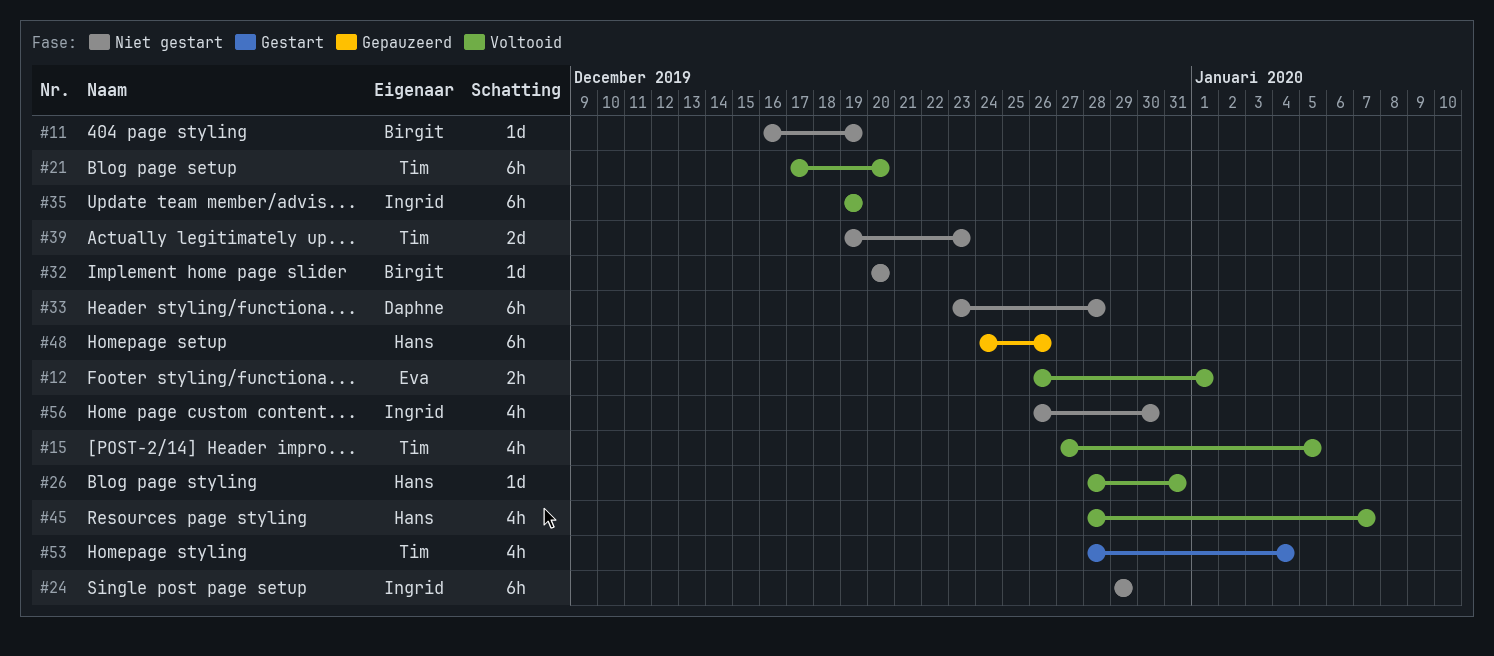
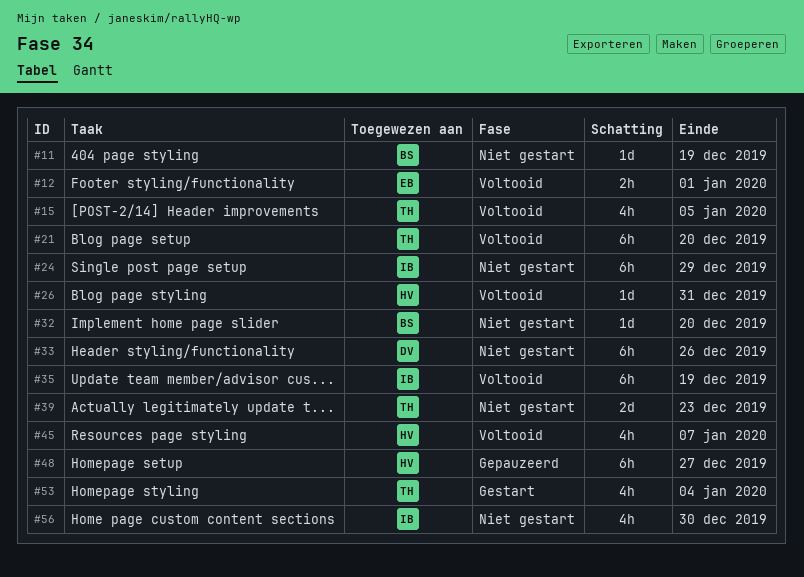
#33, due: Dec 28 -> Dec 26
#48, due: Dec 26 -> Dec 27

